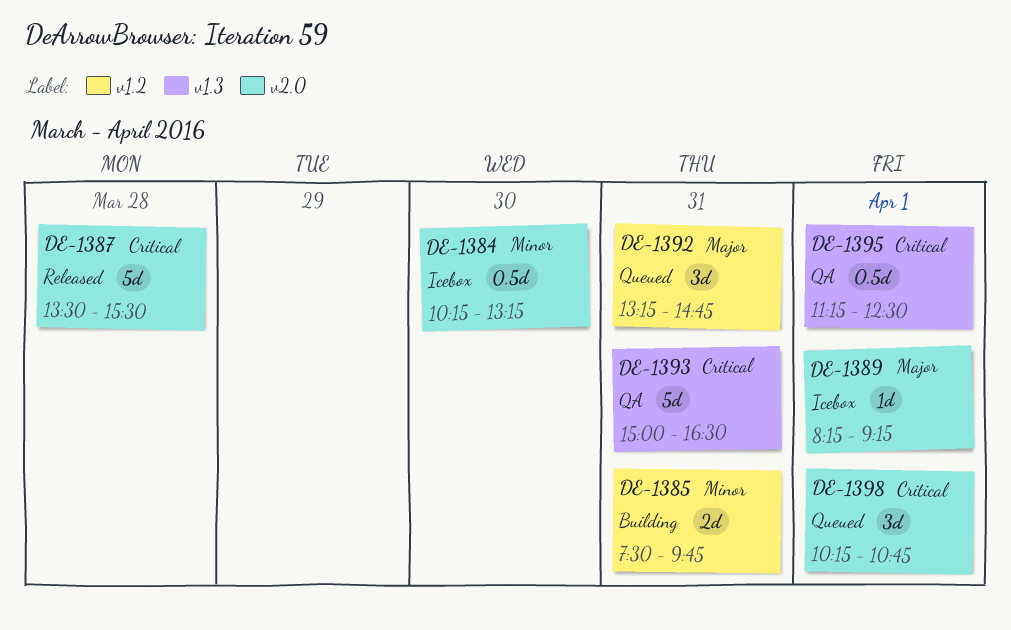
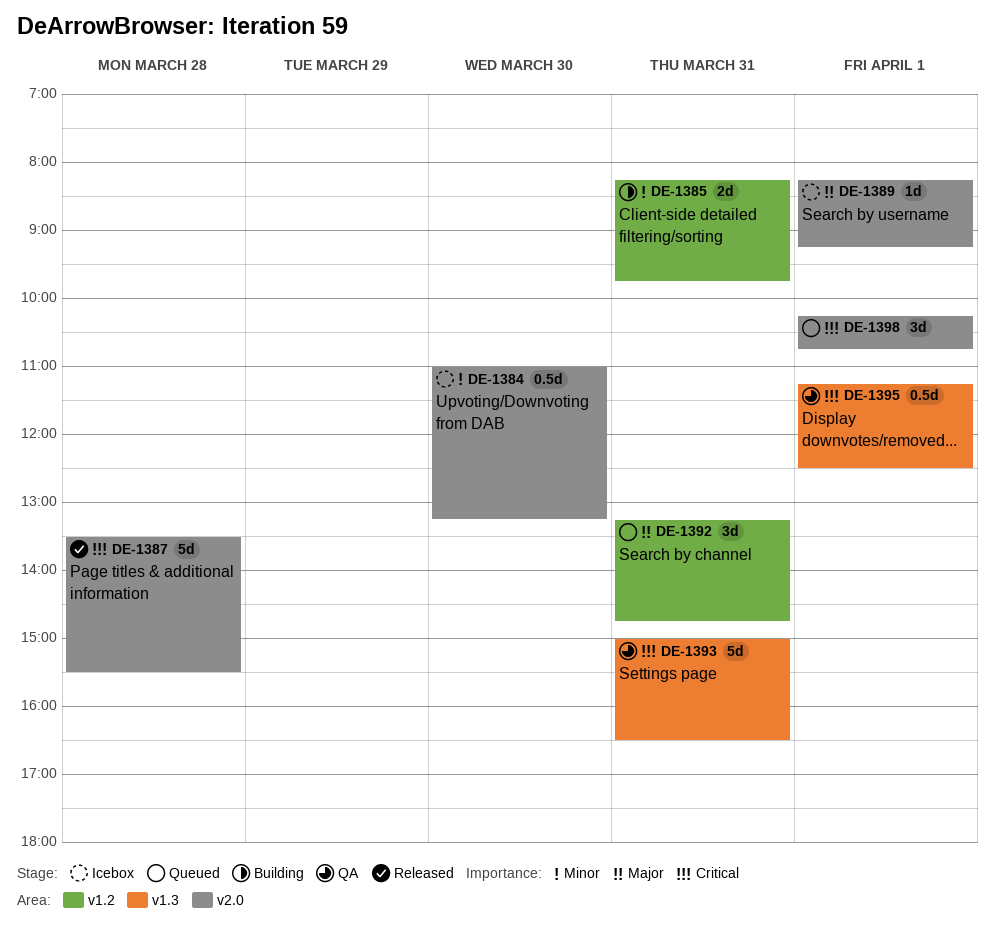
DE-1384, begins: 10:15 -> 11:00
DE-1385, begins: 07:30 -> 08:15

